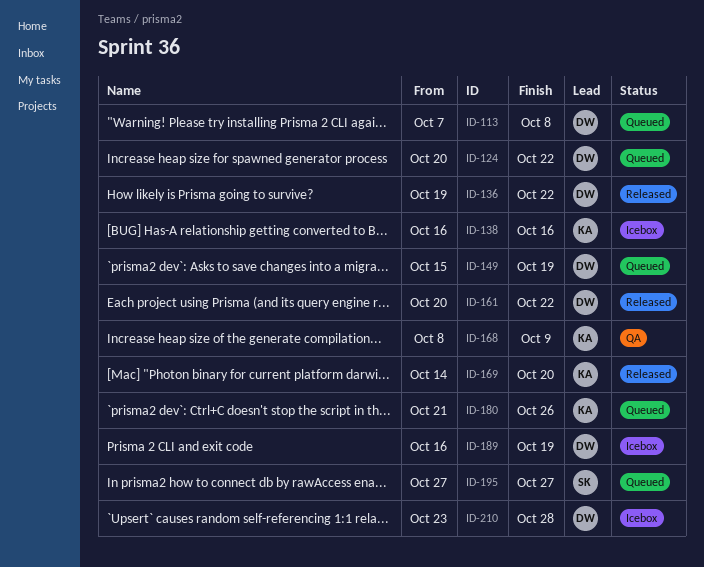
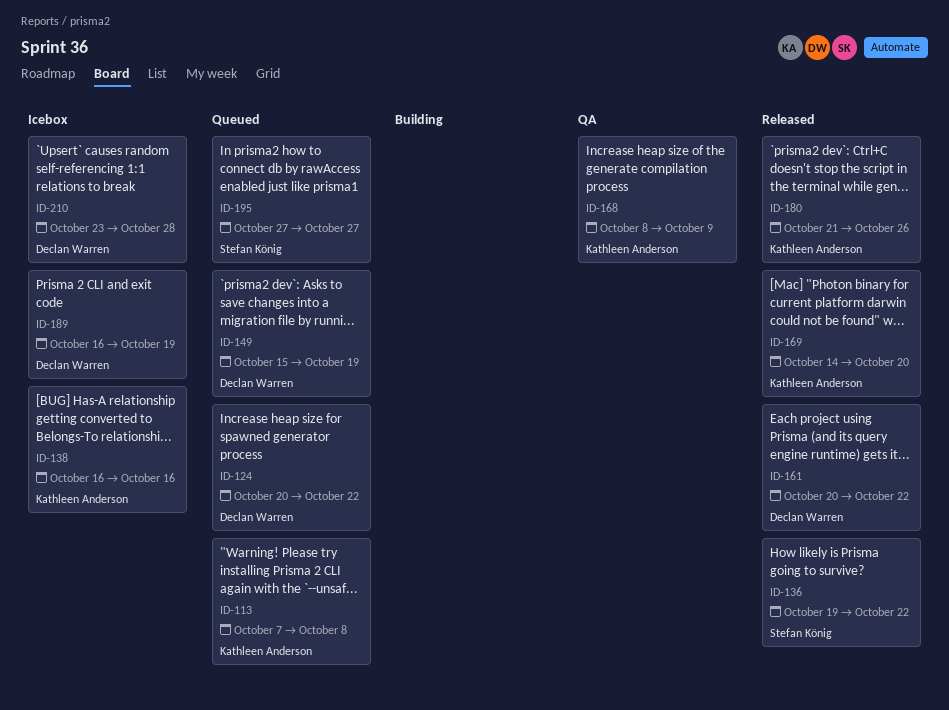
ID-113, owner: Declan Warren -> Kathleen Anderson
ID-136, owner: Declan Warren -> Stefan König
ID-180, status: Queued -> Released

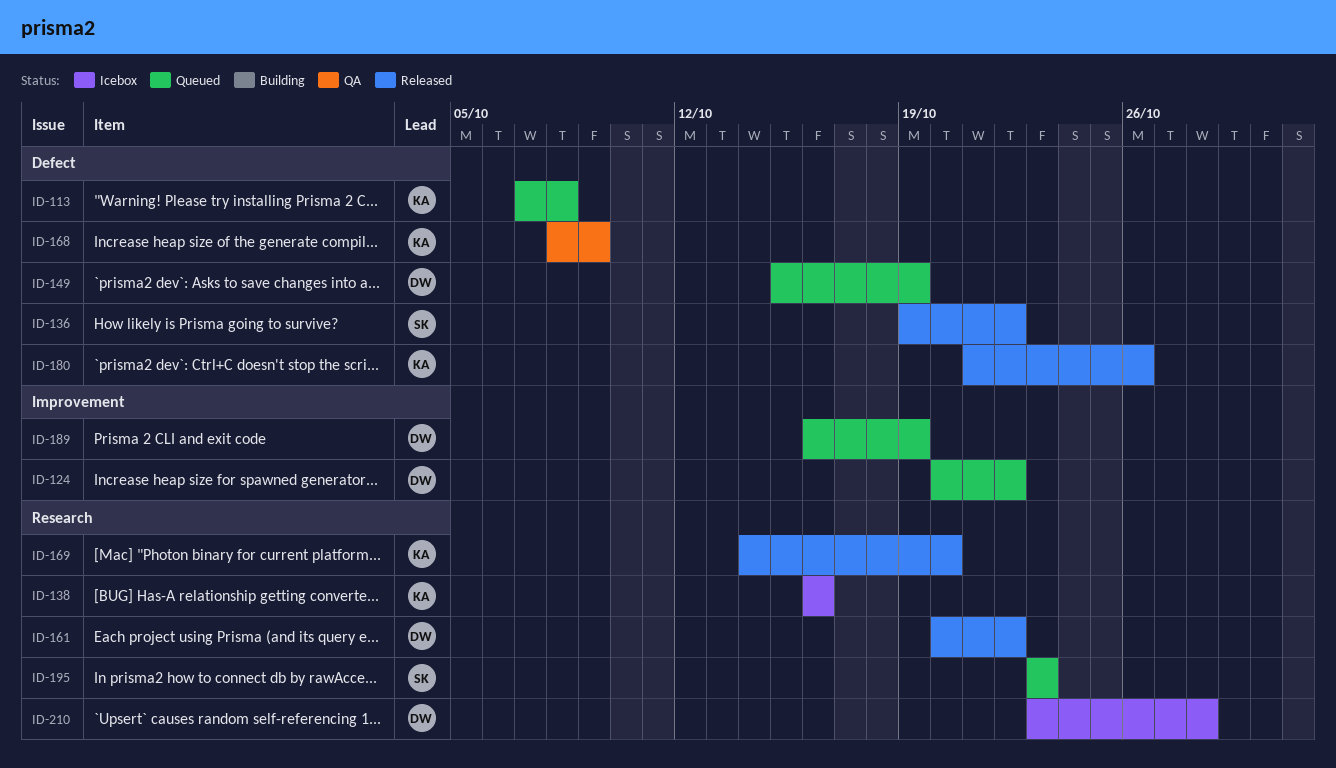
ID-189, status: Icebox -> Queued
ID-195, start: Oct 27 -> Oct 23
ID-195, due: Oct 27 -> Oct 23

